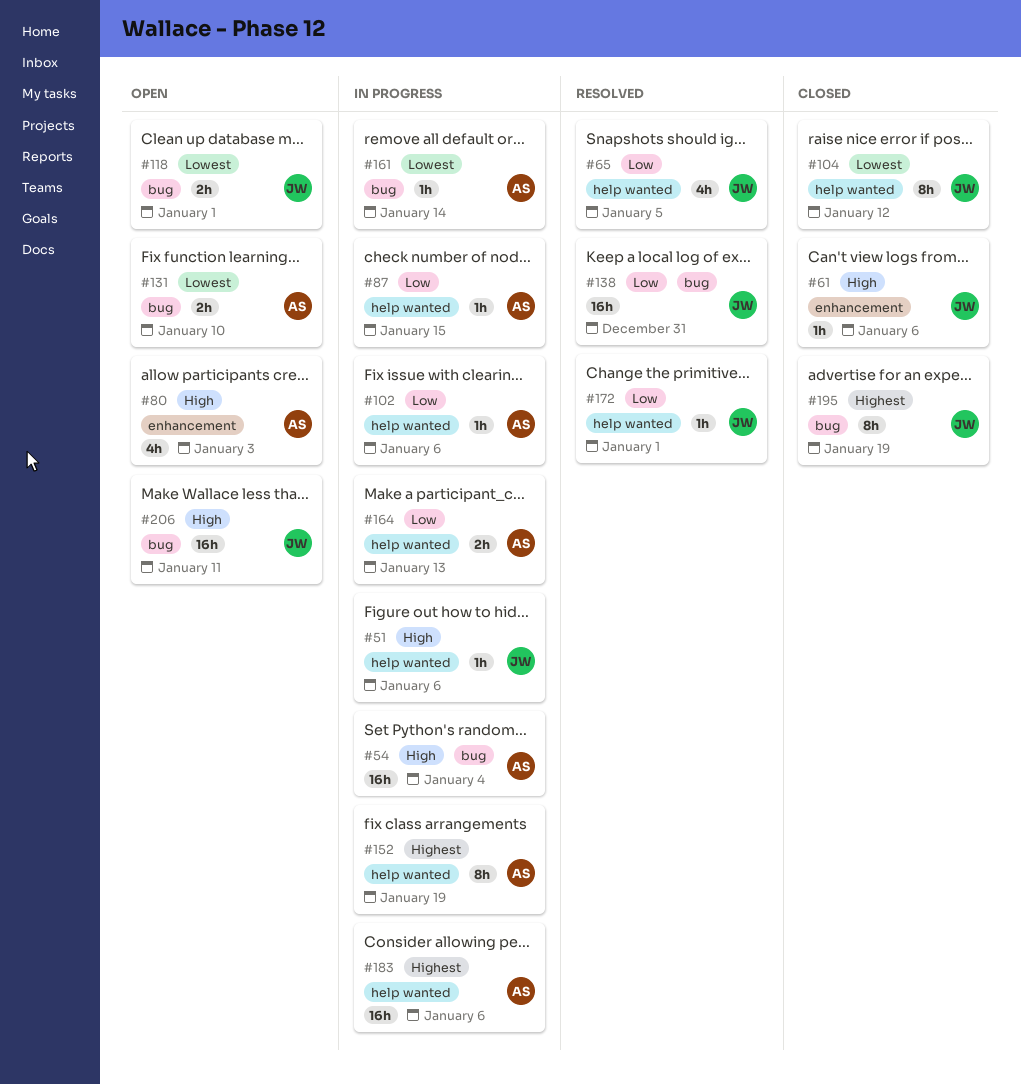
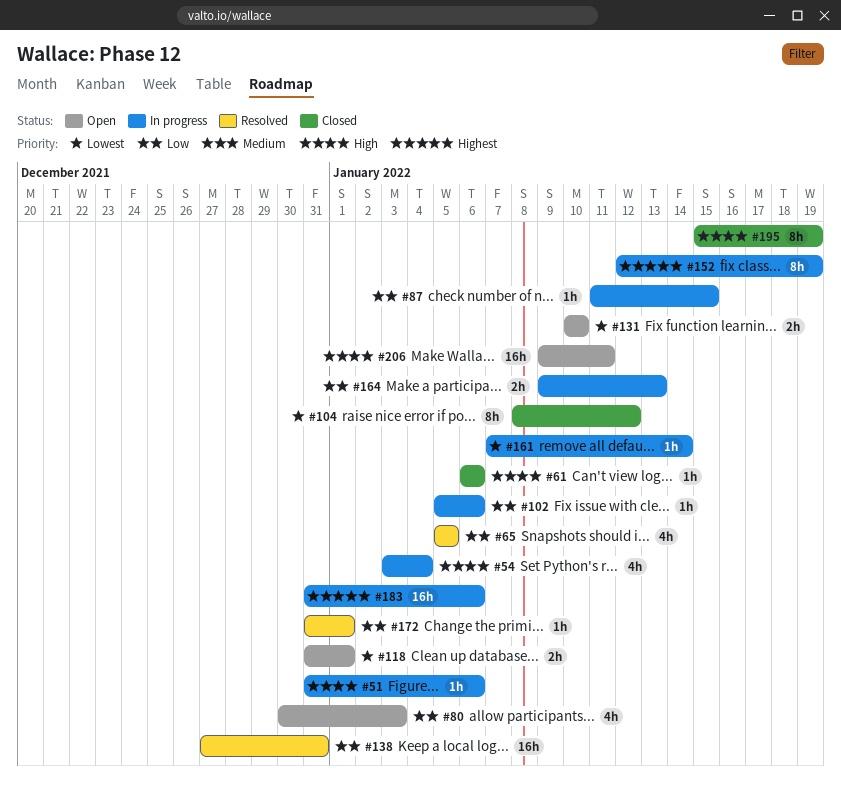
#54, estimate: 16h -> 4h
#80, priority: High -> Low
#195, priority: Highest -> High

